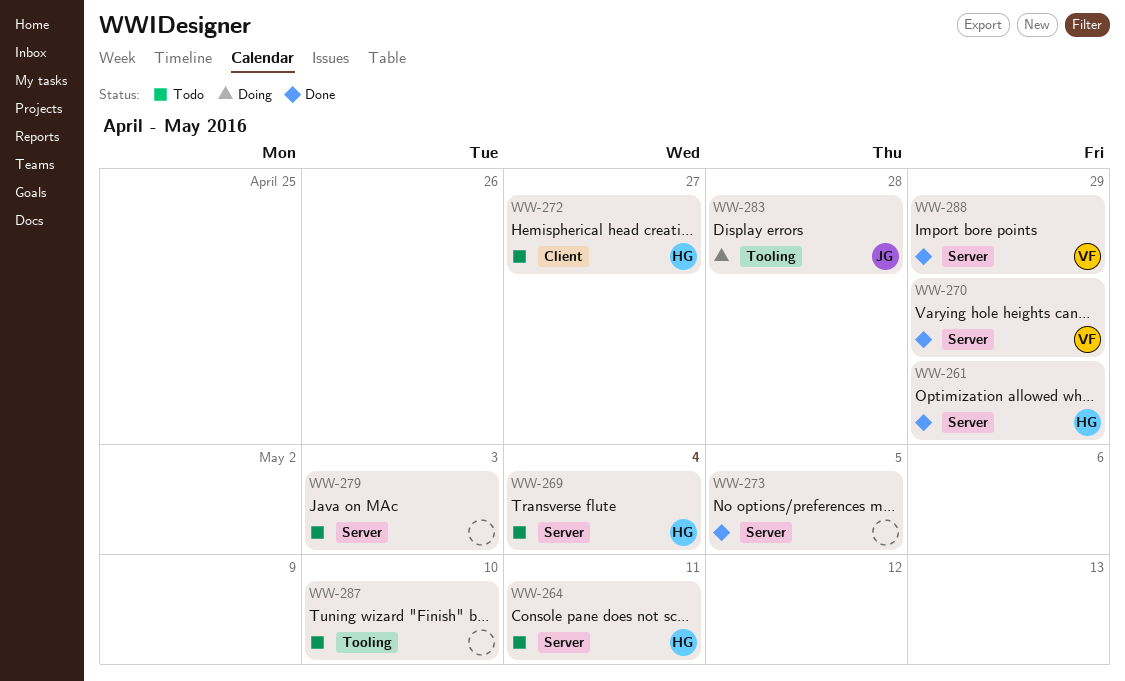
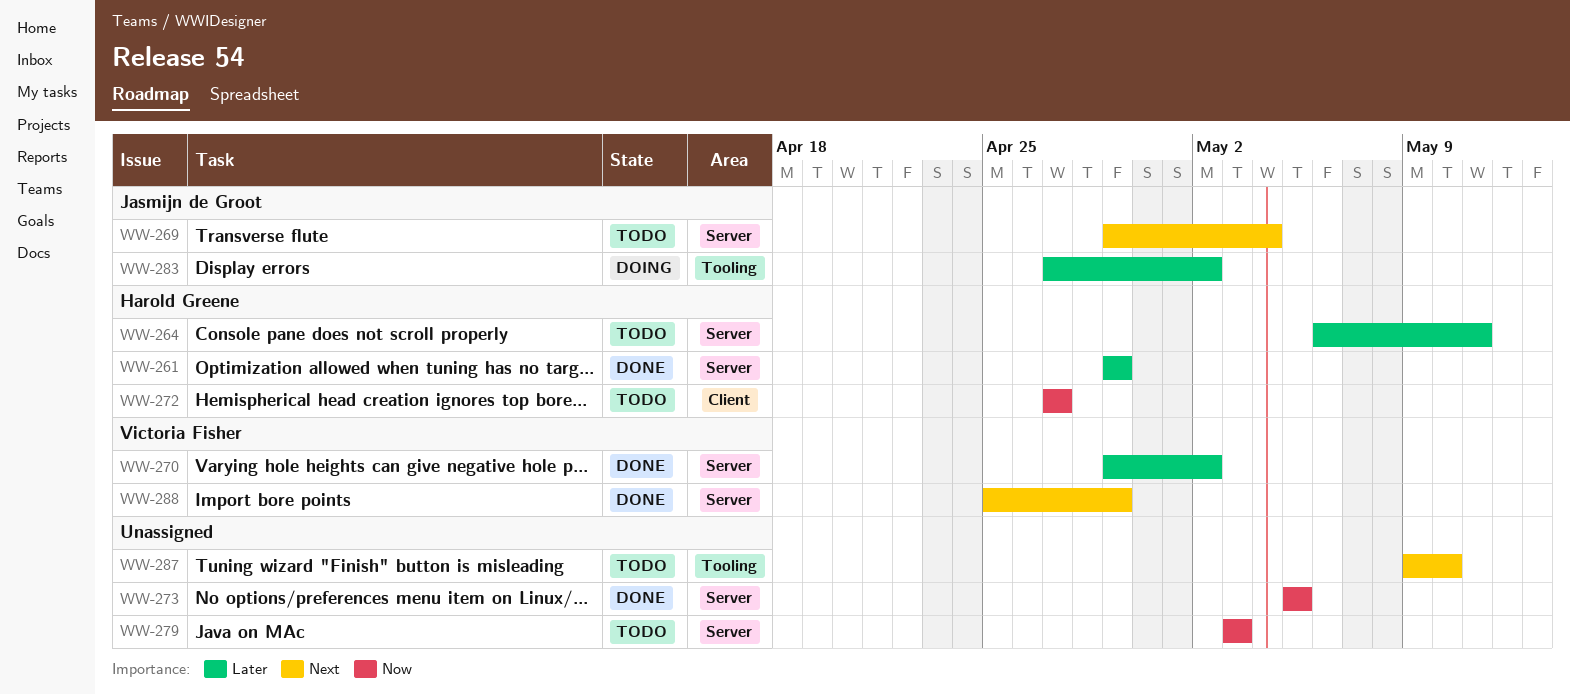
WW-269, owner: Harold Greene -> Jasmijn de Groot
WW-270, due: Apr 29 -> May 2
WW-283, due: Apr 28 -> May 2

